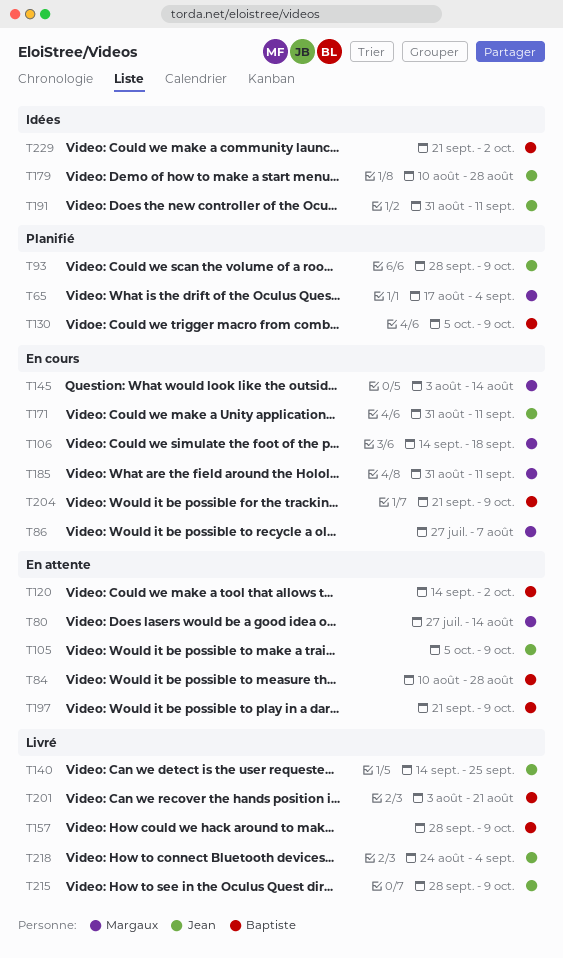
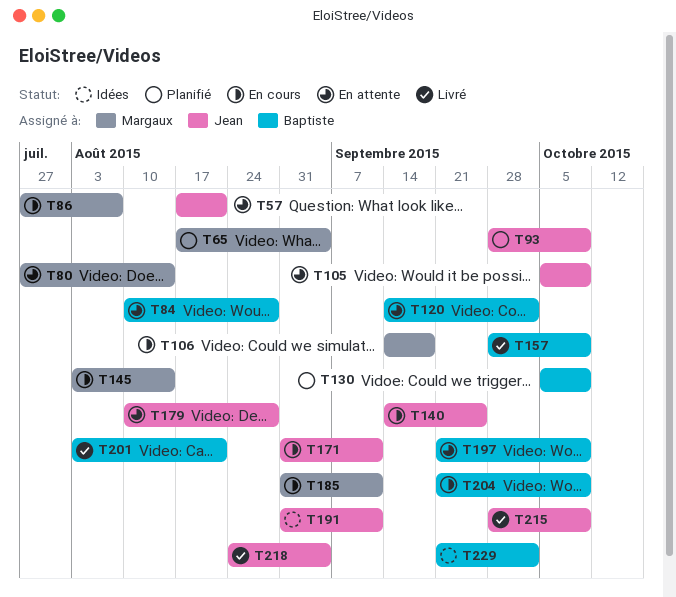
T57: none -> present
T140, status: Livré -> En cours
T179, status: Idées -> En attente

